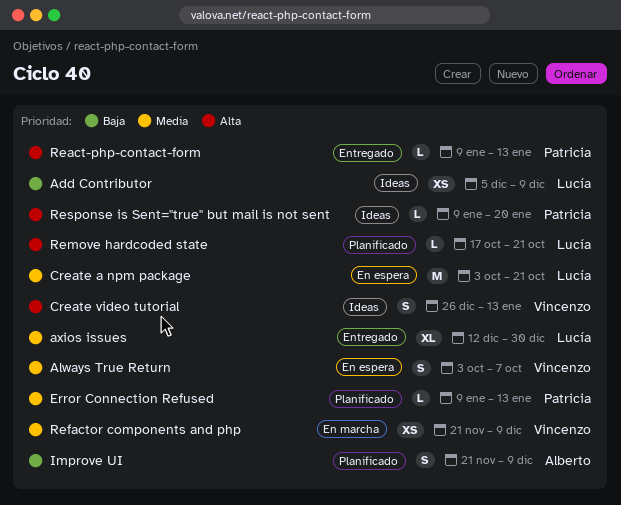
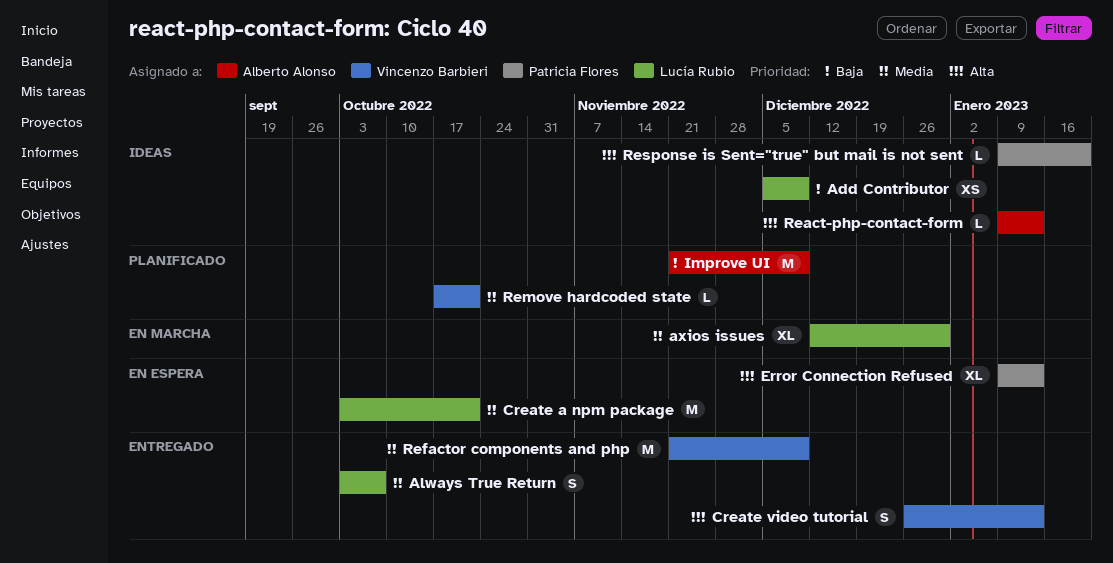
Always True Return, status: En espera -> Entregado
Always True Return, owner: Vincenzo Barbieri -> Lucía Rubio
axios issues, status: Entregado -> En marcha
Create video tutorial, status: Ideas -> Entregado
Error Connection Refused, status: Planificado -> En espera
Error Connection Refused, priority: Media -> Alta
Error Connection Refused, estimate: L -> XL
Improve UI, estimate: S -> M
React-php-contact-form, status: Entregado -> Ideas
React-php-contact-form, owner: Patricia Flores -> Alberto Alonso
Refactor components and php, status: En marcha -> Entregado
Refactor components and php, estimate: XS -> M
Remove hardcoded state, owner: Lucía Rubio -> Vincenzo Barbieri
Remove hardcoded state, priority: Alta -> Media

